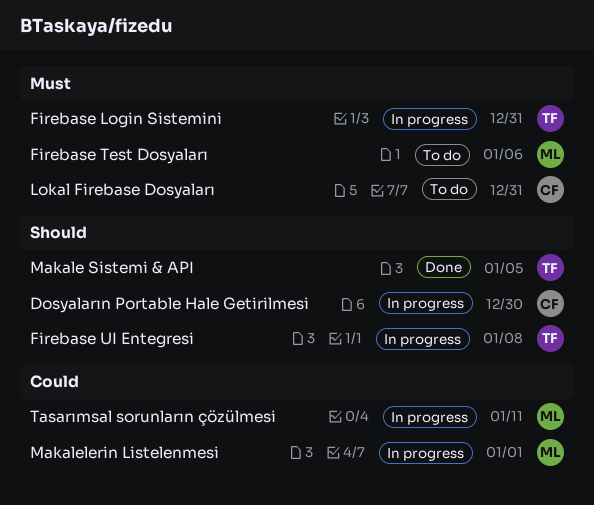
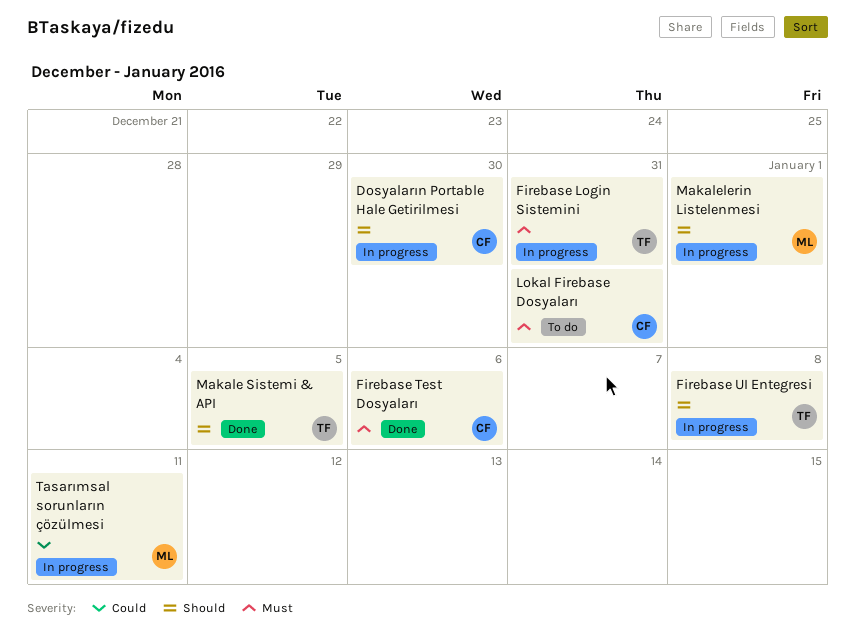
Firebase Test Dosyaları, status: To do -> Done
Firebase Test Dosyaları, owner: ML -> CF
Makalelerin Listelenmesi, priority: Could -> Should

